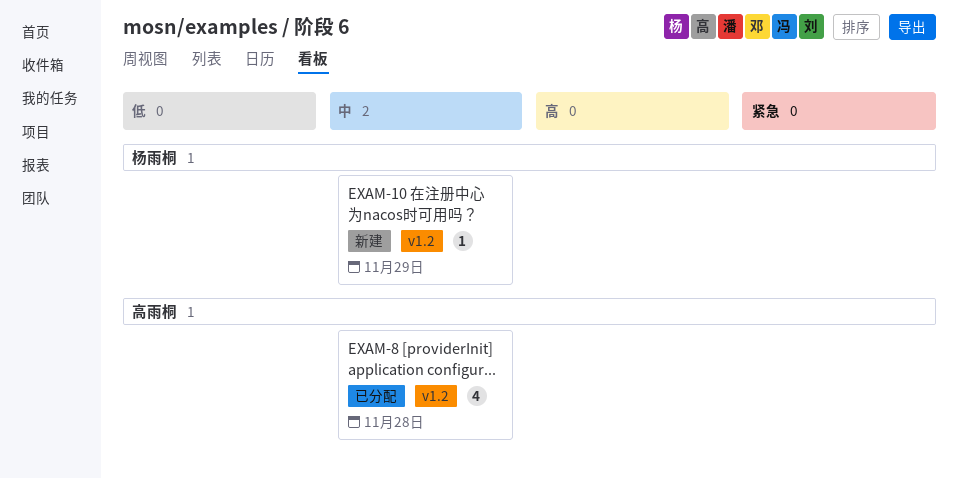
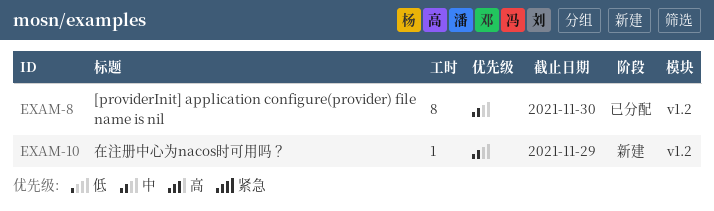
EXAM-8, estimate: 4 -> 8
EXAM-8, due: Nov 28 -> Nov 30

